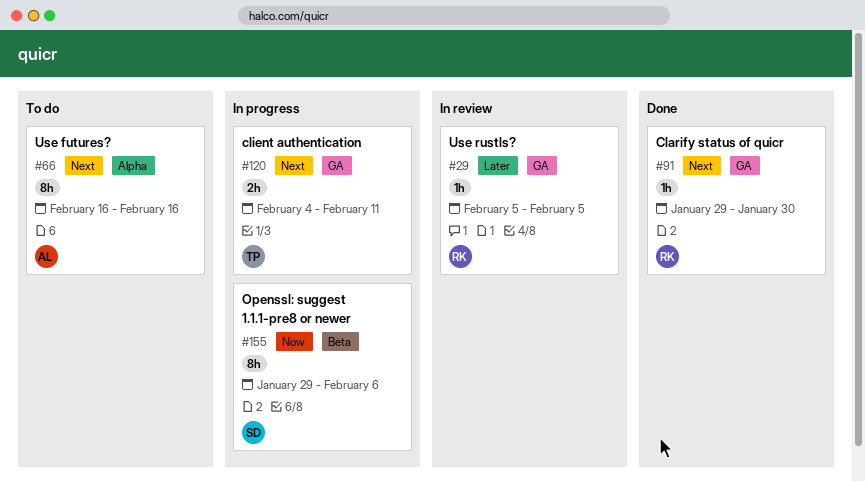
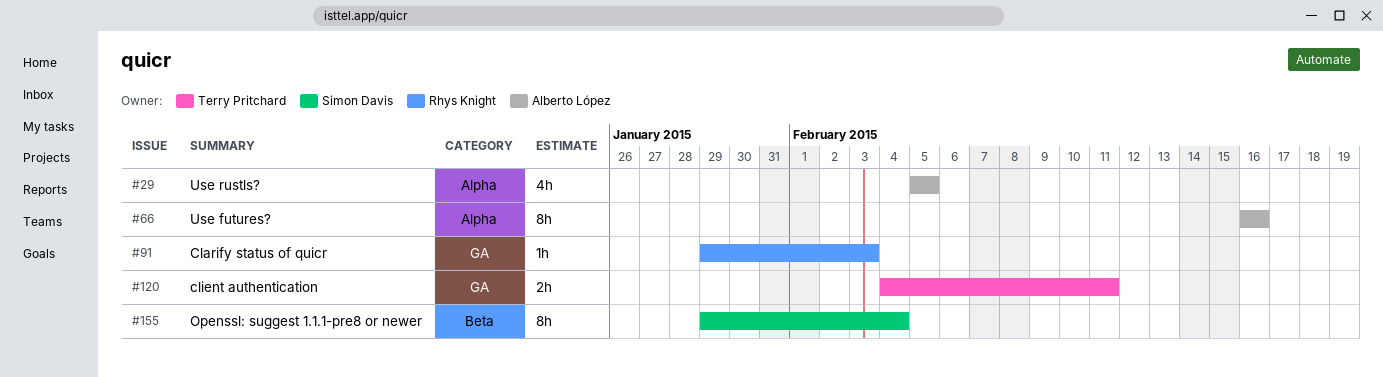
#29, owner: Rhys Knight -> Alberto López
#29, label: GA -> Alpha
#29, estimate: 1h -> 4h
#91, due: Jan 30 -> Feb 3
#155, due: Feb 6 -> Feb 4

